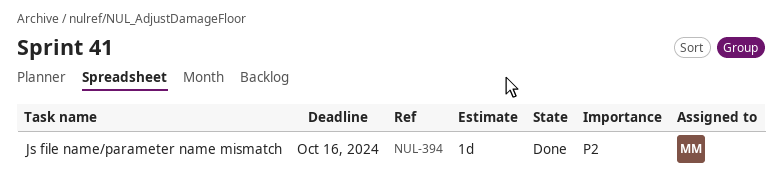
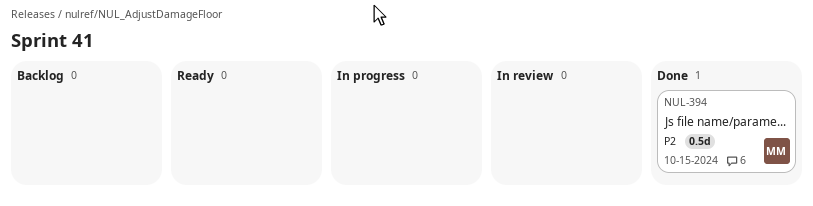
NUL-394, estimate: 1d -> 0.5d
NUL-394, due: Oct 16 -> Oct 15

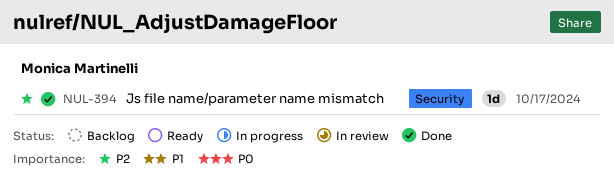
NUL-394, estimate: 0.5d -> 1d
NUL-394, due: Oct 15 -> Oct 17

